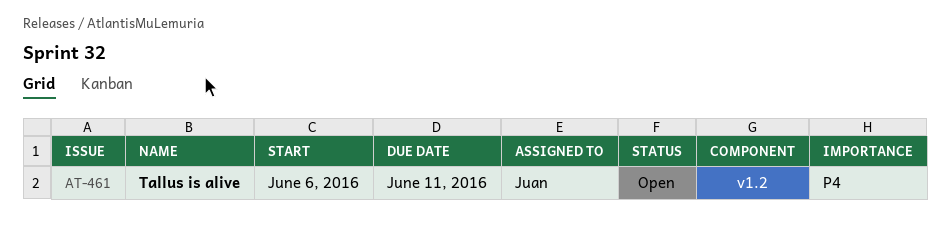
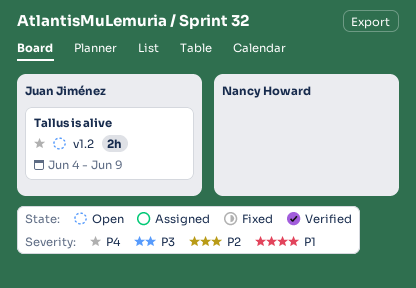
Tallus is alive, start: Jun 6 -> Jun 4
Tallus is alive, due: Jun 11 -> Jun 9

